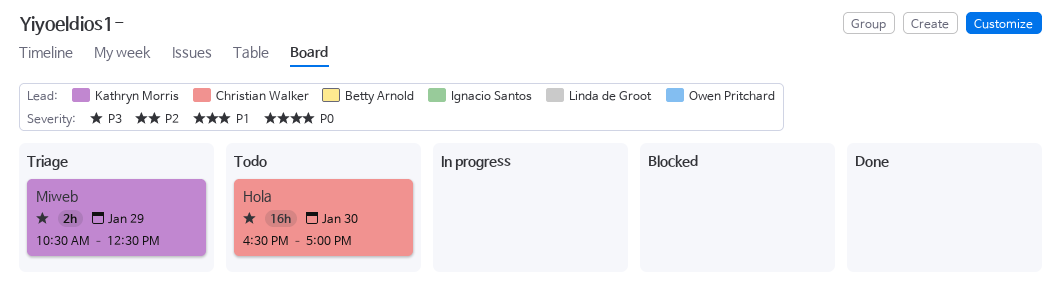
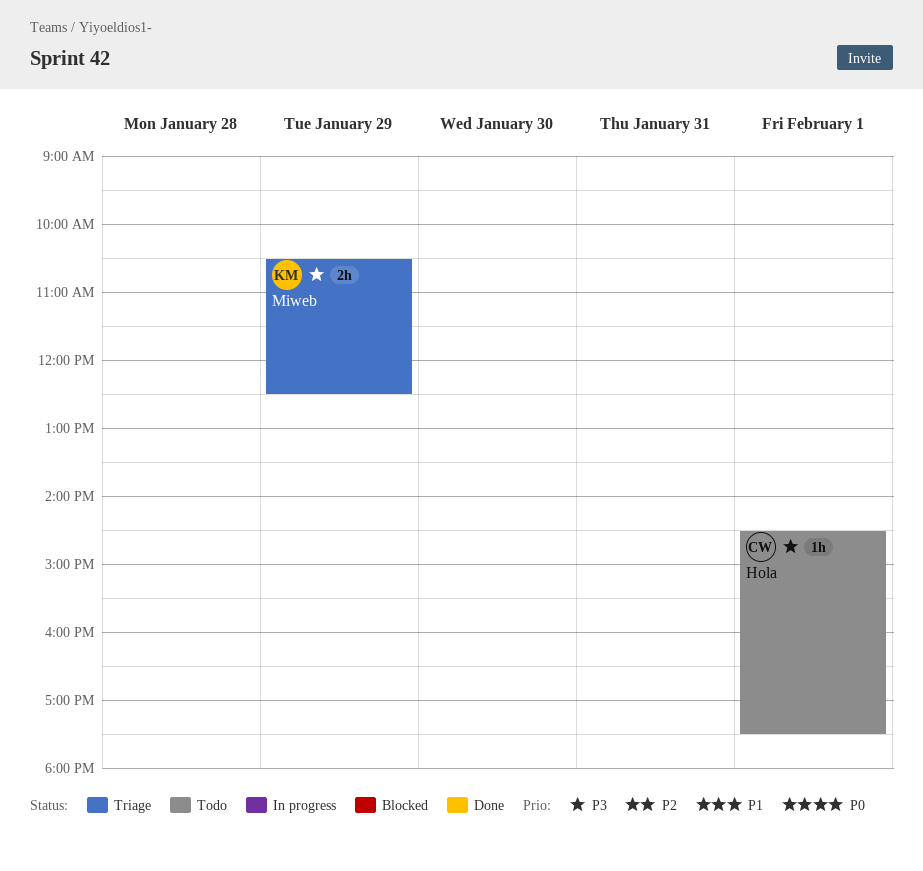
Hola, estimate: 16h -> 1h
Hola, day: Jan 30 -> Feb 1
Hola, begins: 16:30 -> 14:30
Hola, ends: 17:00 -> 17:30

